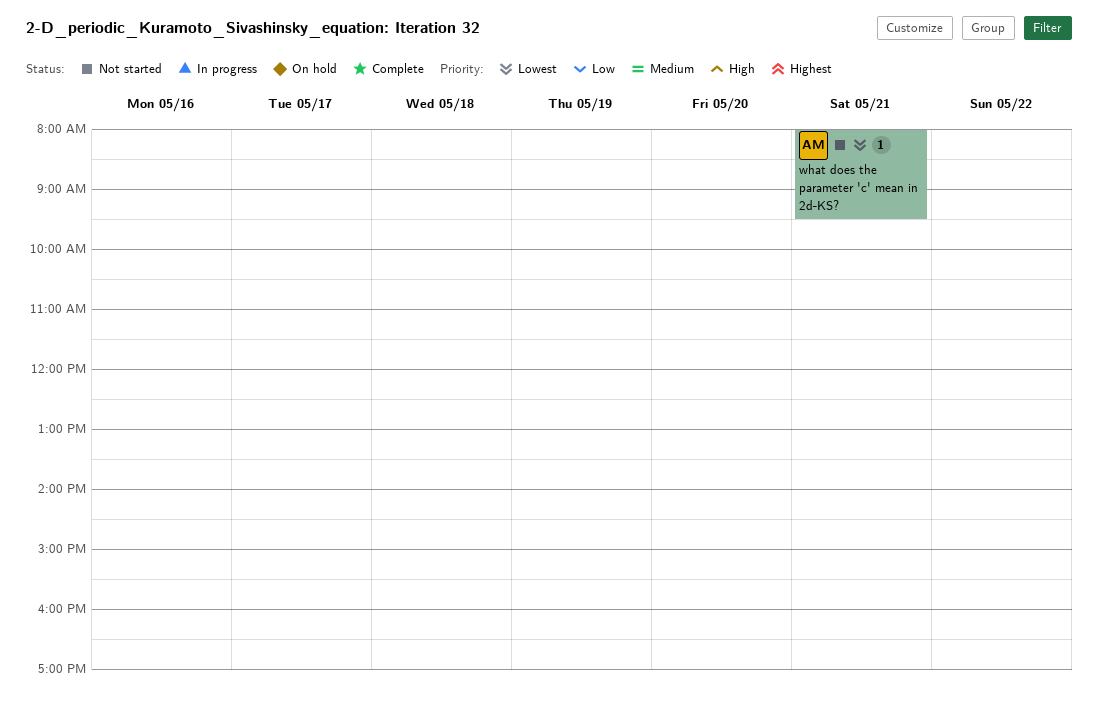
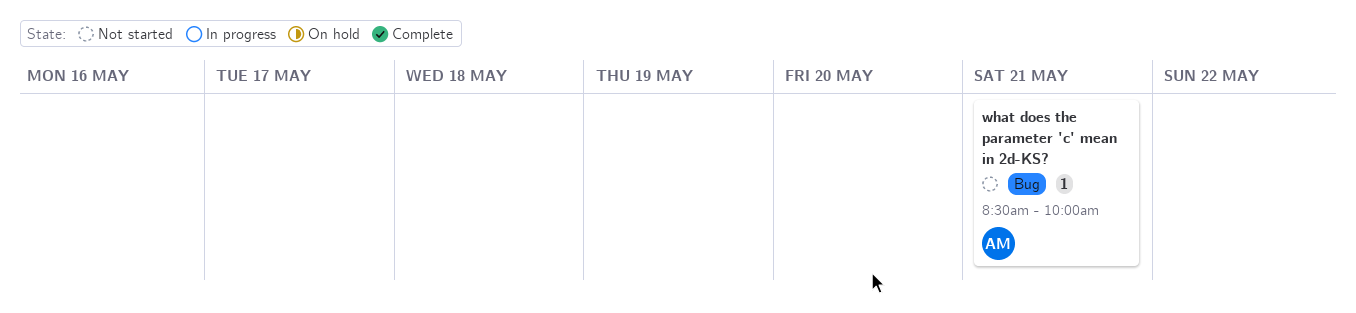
what does the parameter 'c' mean in 2d-KS?, begins: 08:00 -> 08:30
what does the parameter 'c' mean in 2d-KS?, ends: 09:30 -> 10:00

